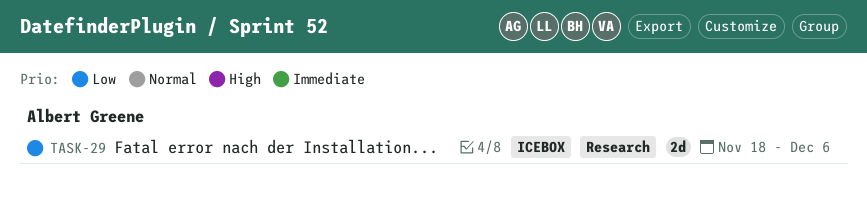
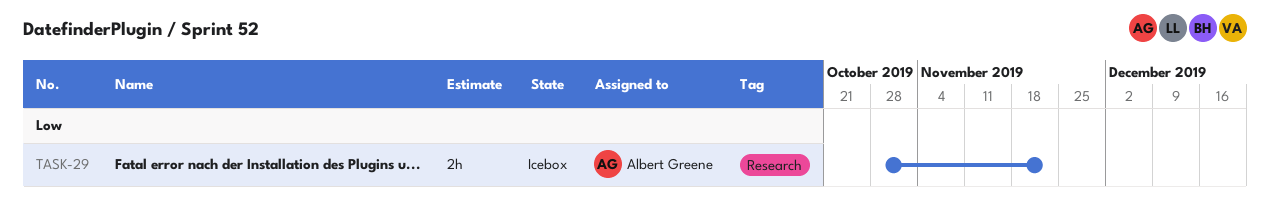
TASK-29, estimate: 2d -> 2h
TASK-29, start: Nov 18 -> Oct 28
TASK-29, due: Dec 6 -> Nov 22

